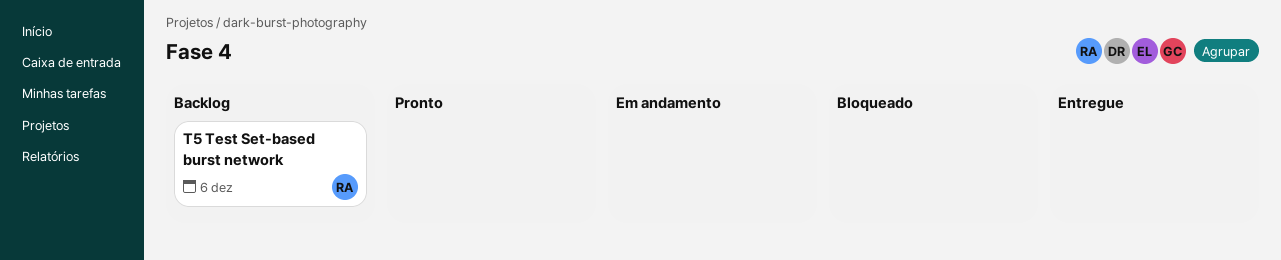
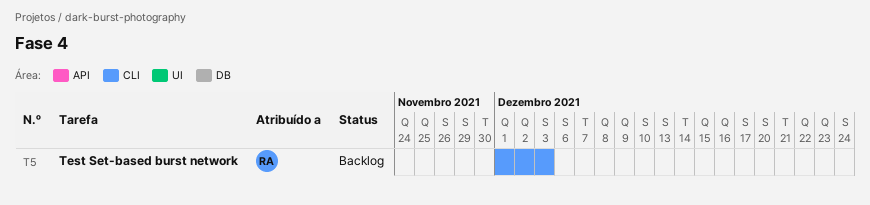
T5, due: Dec 6 -> Dec 3

